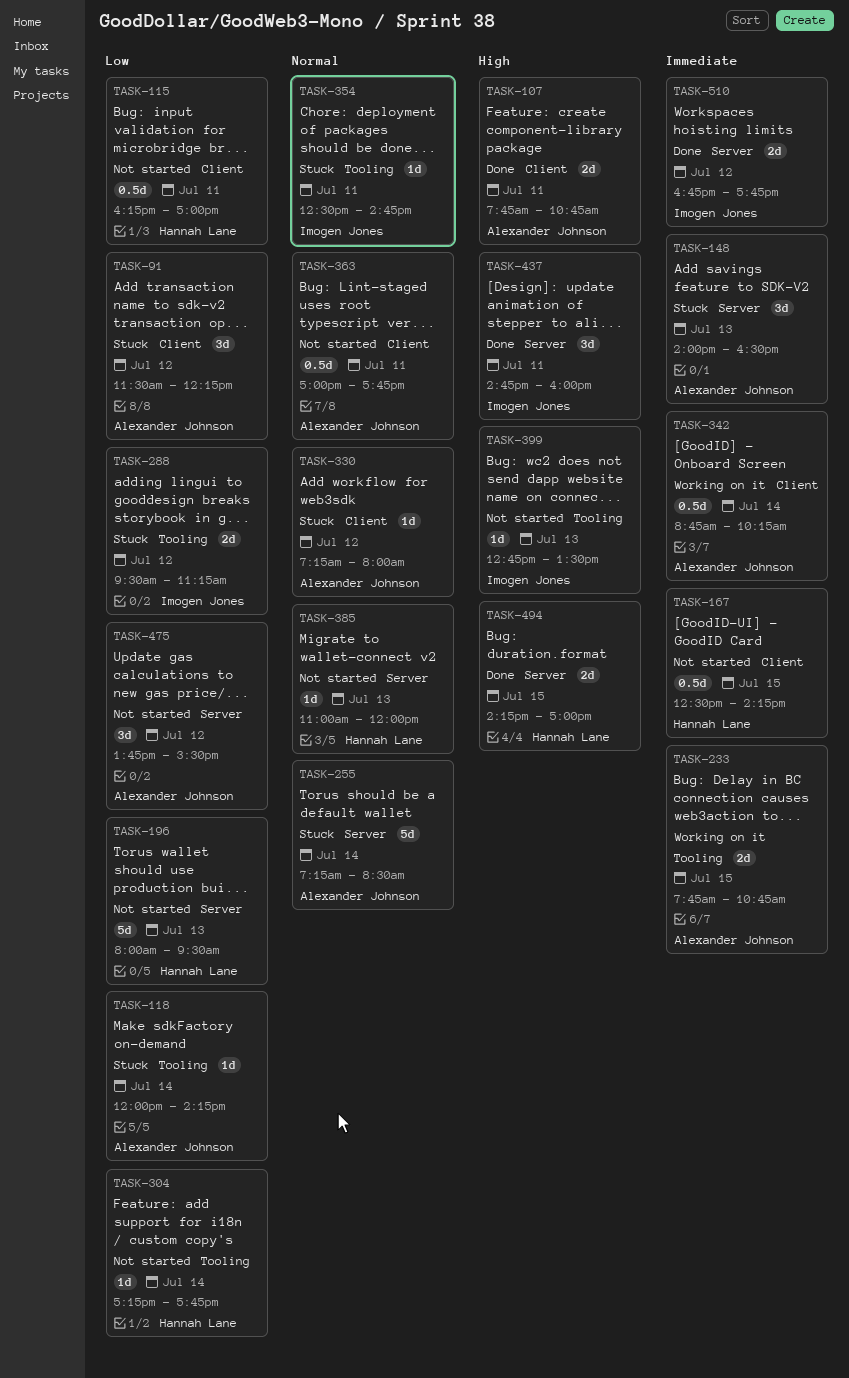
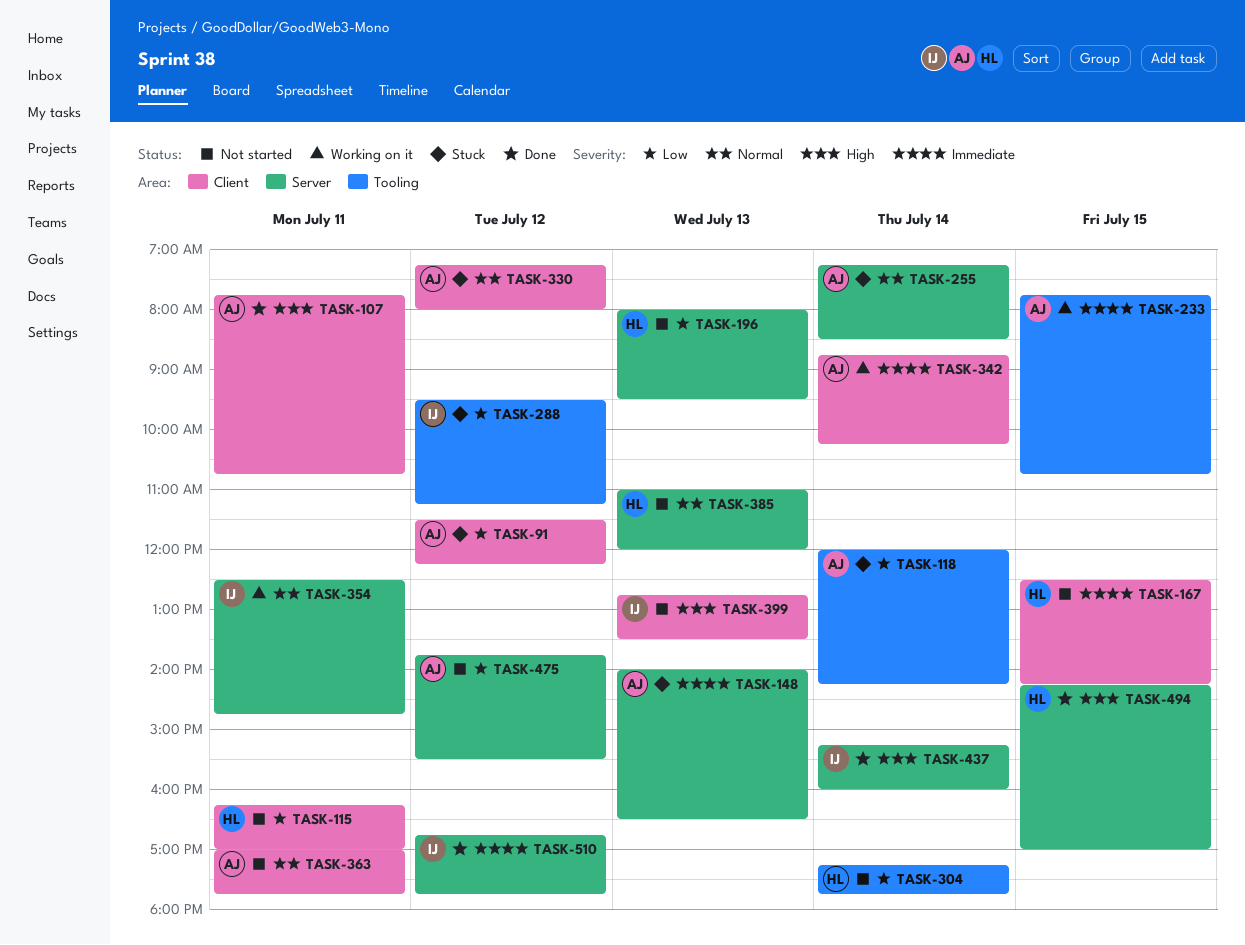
TASK-354, status: Stuck -> Working on it
TASK-354, label: Tooling -> Server
TASK-399, label: Tooling -> Client
TASK-437, day: Jul 11 -> Jul 14
TASK-437, begins: 14:45 -> 15:15

